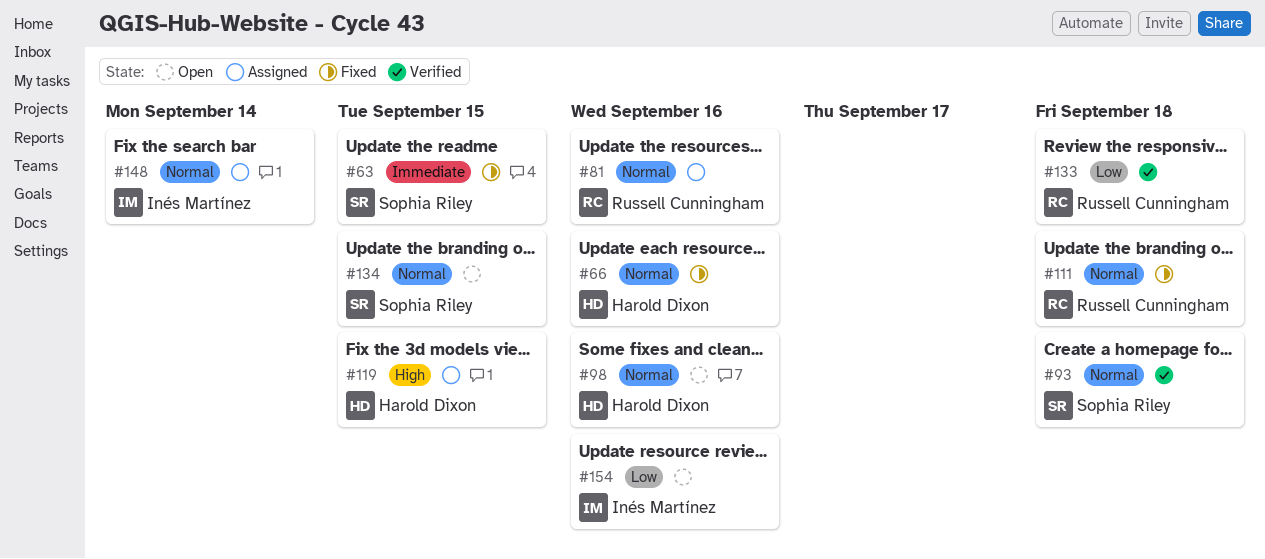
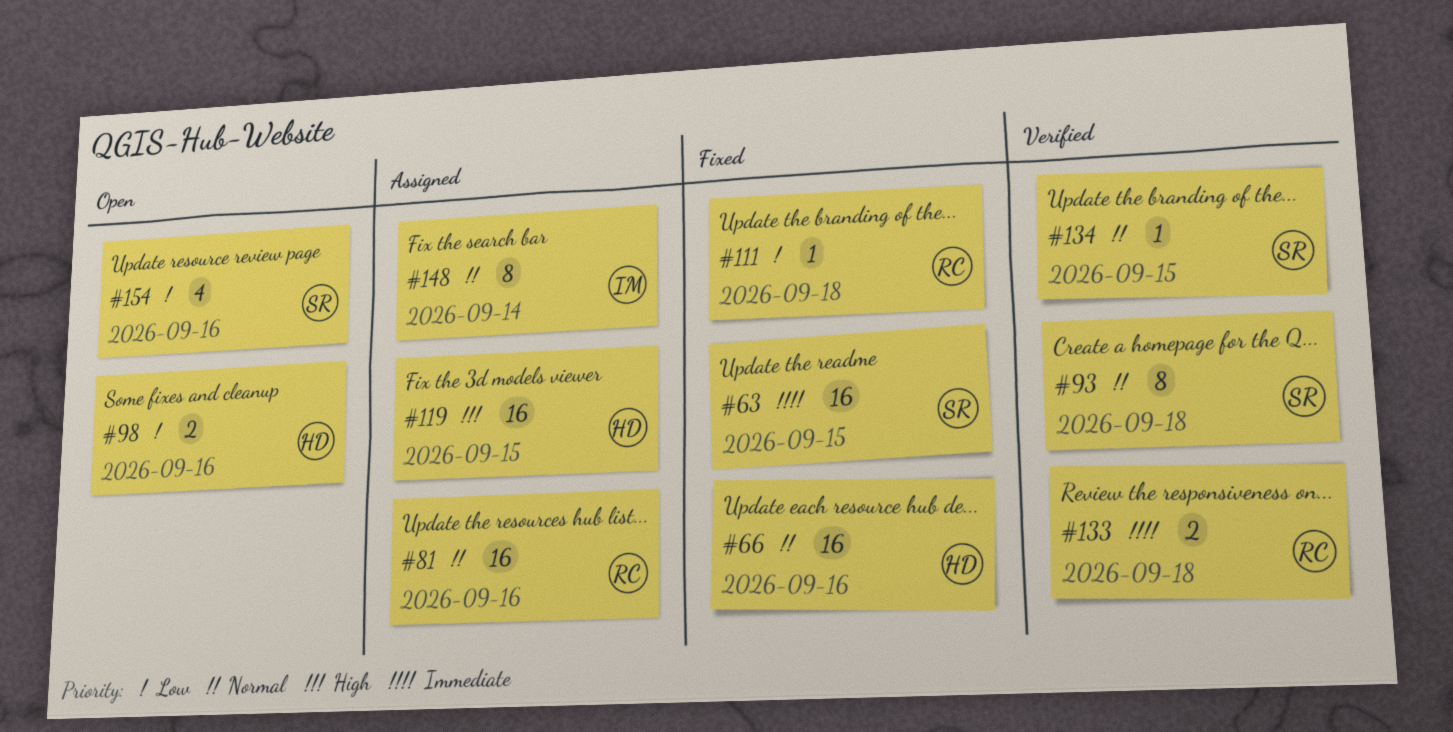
#98, priority: Normal -> Low
#111, priority: Normal -> Low
#133, priority: Low -> Immediate
#134, status: Open -> Verified
#154, owner: Inés Martínez -> Sophia Riley

